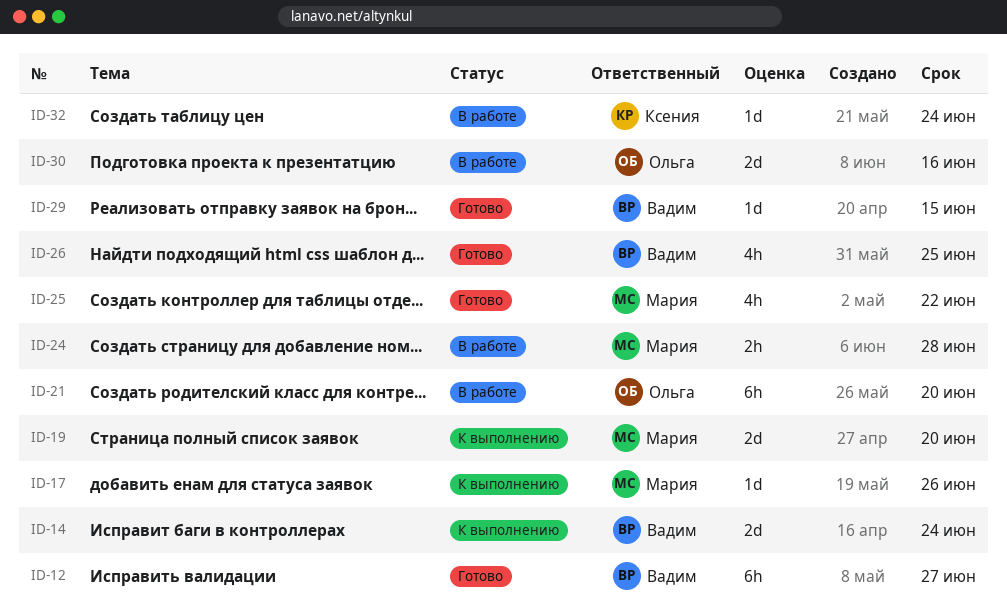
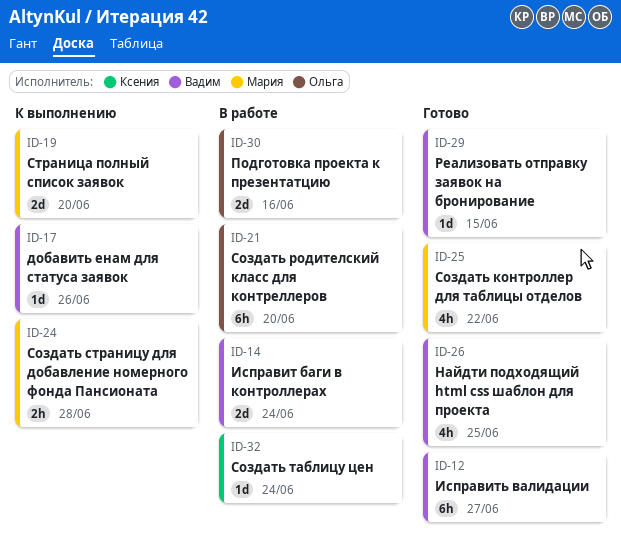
ID-14, status: К выполнению -> В работе
ID-17, owner: Мария -> Вадим
ID-24, status: В работе -> К выполнению

